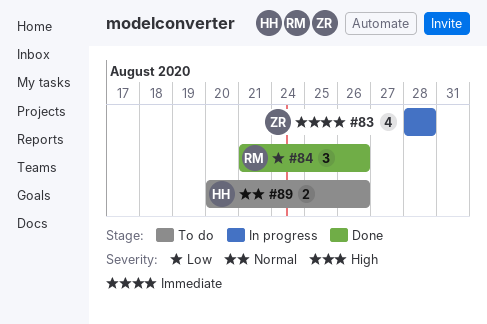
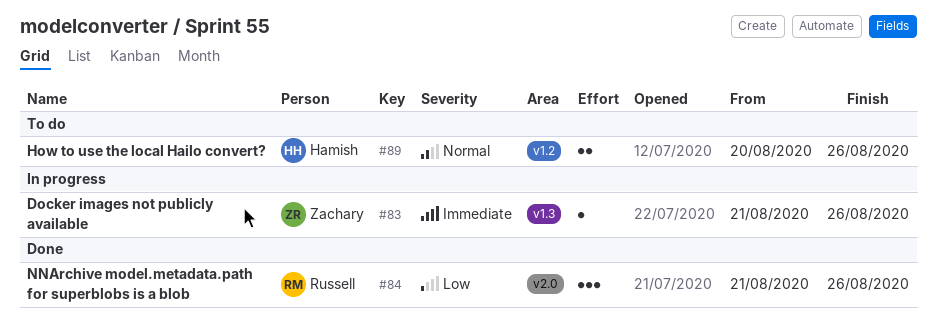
#83, estimate: 4 -> 1
#83, start: Aug 28 -> Aug 21
#83, due: Aug 28 -> Aug 26

